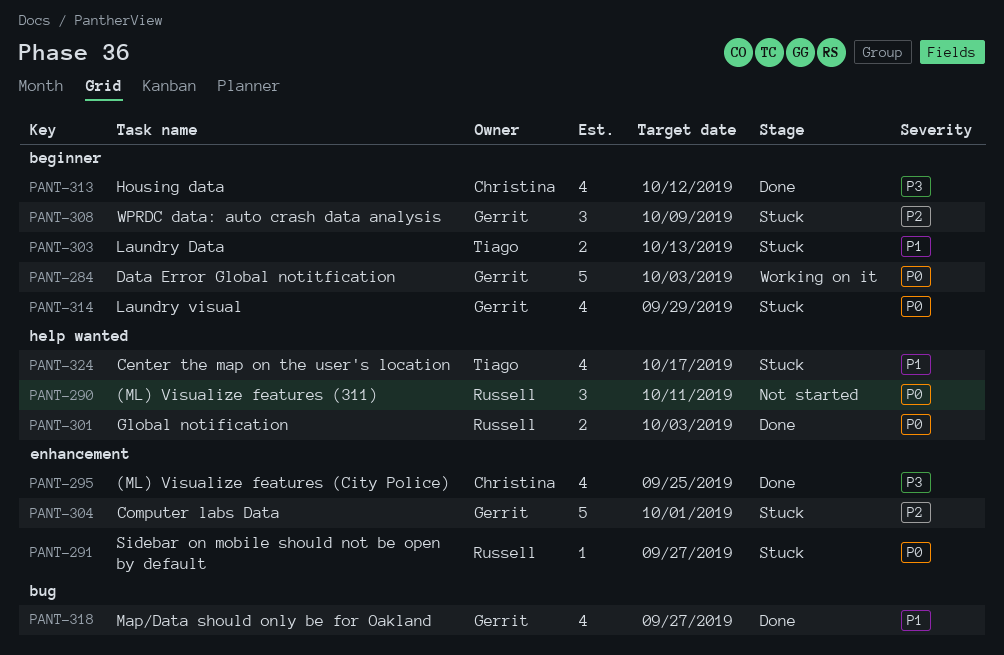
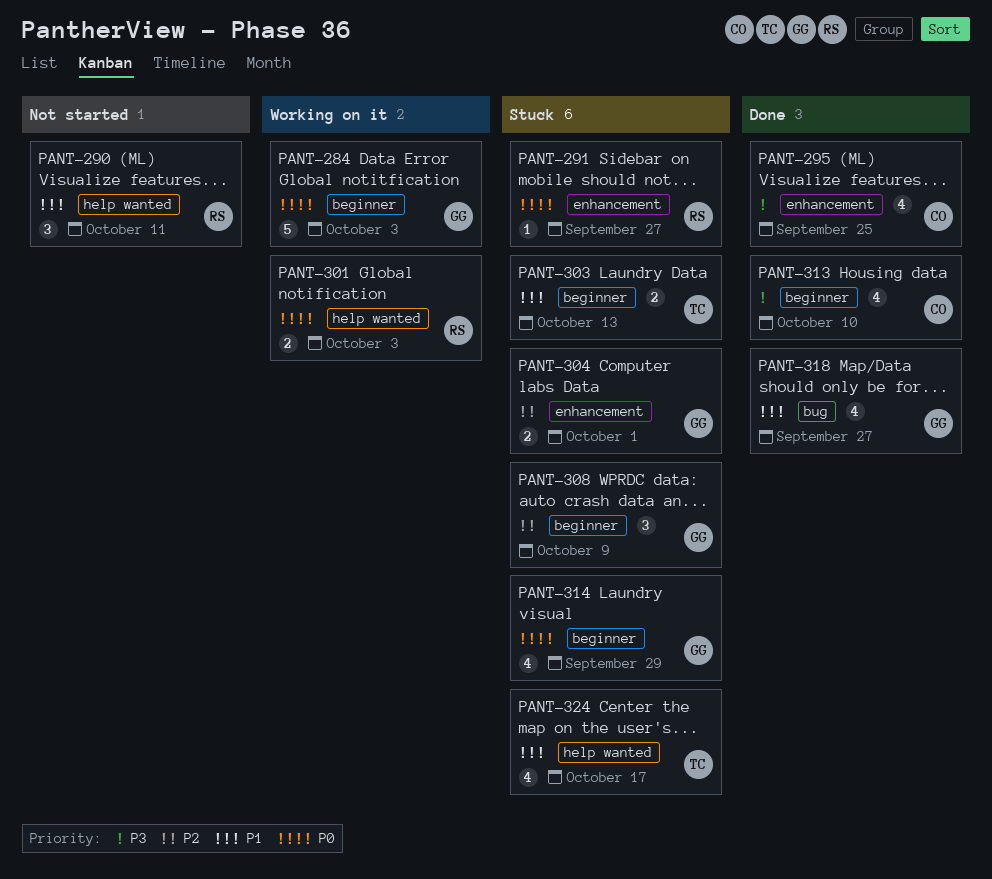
PANT-290, priority: P0 -> P1
PANT-301, status: Done -> Working on it
PANT-304, estimate: 5 -> 2
PANT-313, due: Oct 12 -> Oct 10

